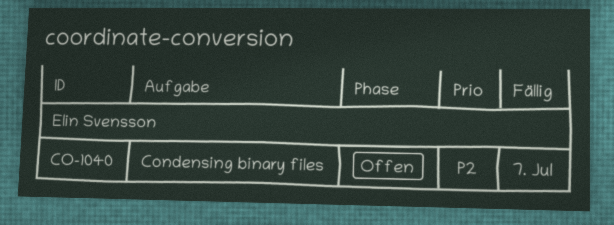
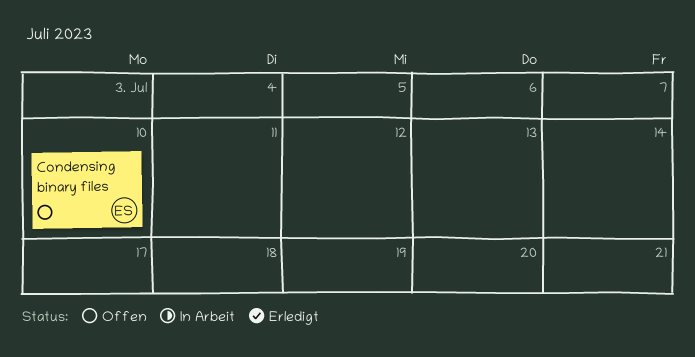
Condensing binary files, due: Jul 7 -> Jul 10

